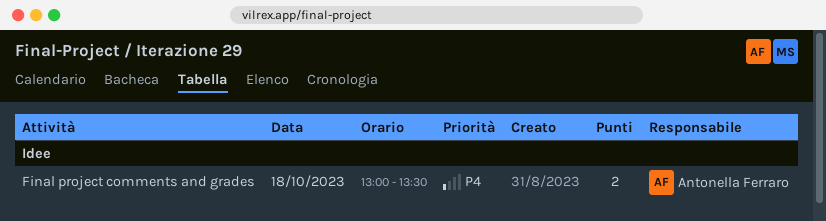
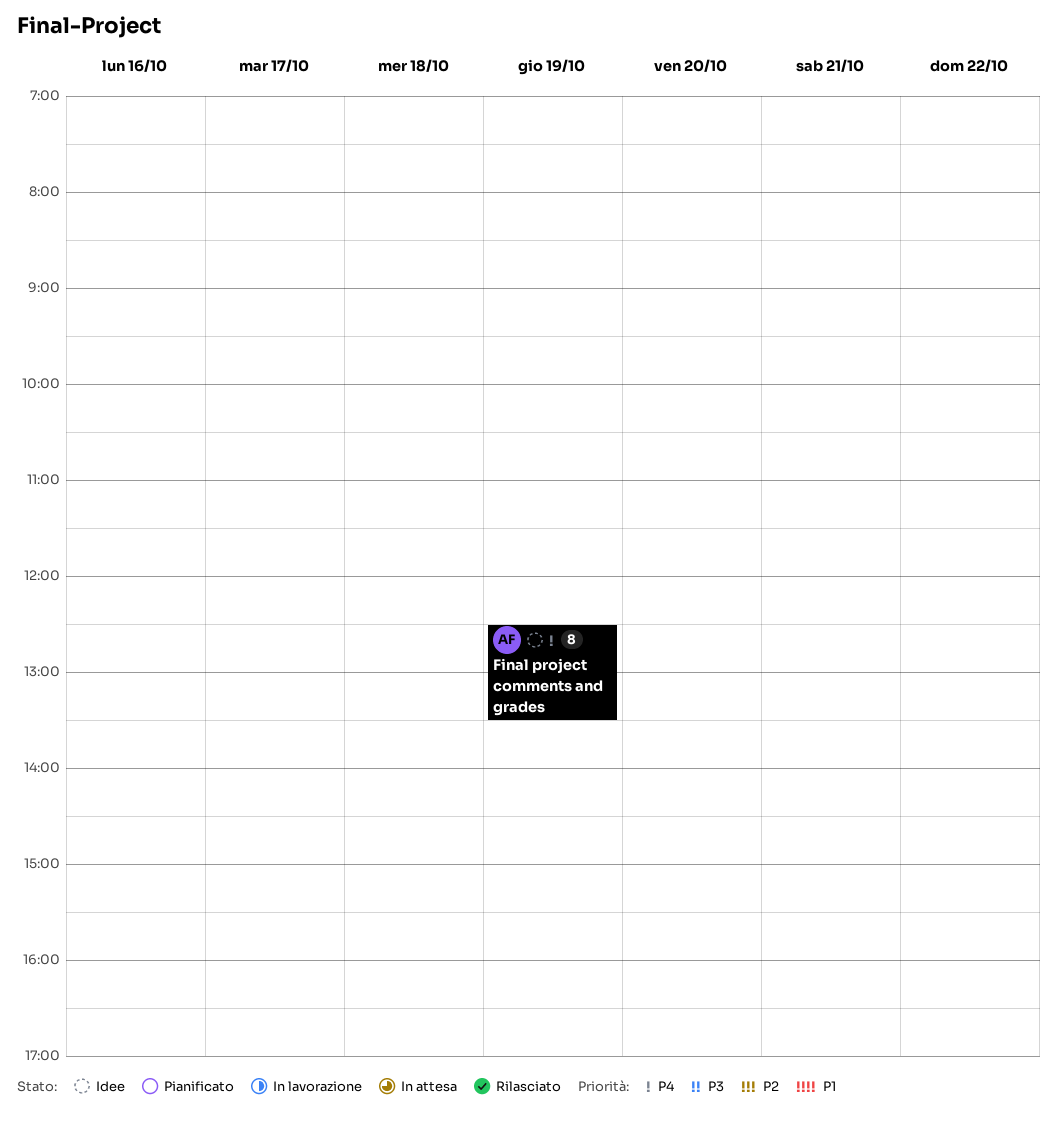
Final project comments and grades, estimate: 2 -> 8
Final project comments and grades, day: Oct 18 -> Oct 19
Final project comments and grades, begins: 13:00 -> 12:30

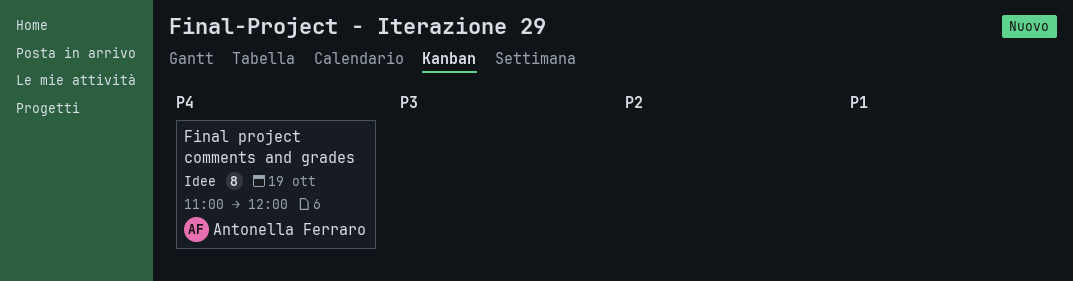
Final project comments and grades, begins: 12:30 -> 11:00
Final project comments and grades, ends: 13:30 -> 12:00

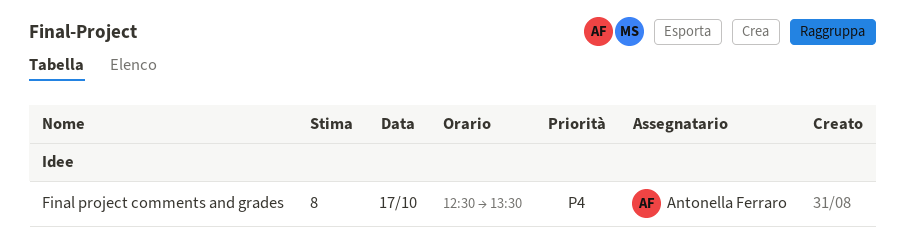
Final project comments and grades, day: Oct 19 -> Oct 17
Final project comments and grades, begins: 11:00 -> 12:30
Final project comments and grades, ends: 12:00 -> 13:30

